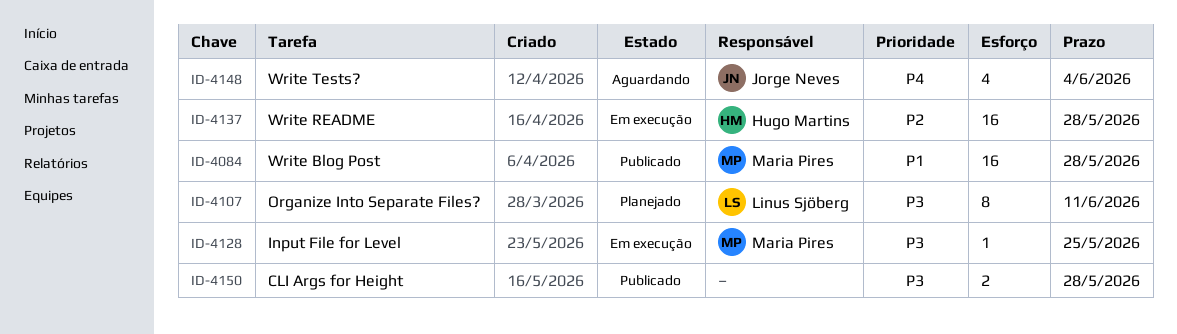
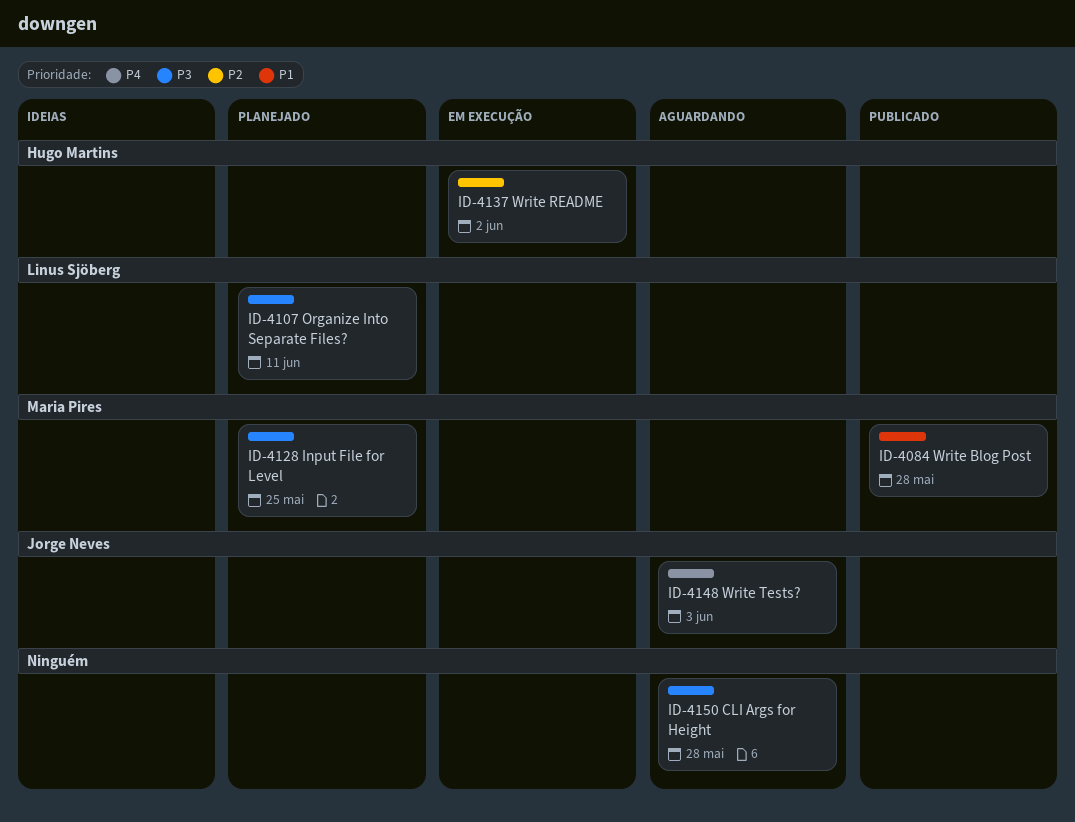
ID-4128, status: Em execução -> Planejado
ID-4137, due: May 28 -> Jun 2
ID-4148, due: Jun 4 -> Jun 3
ID-4150, status: Publicado -> Aguardando

